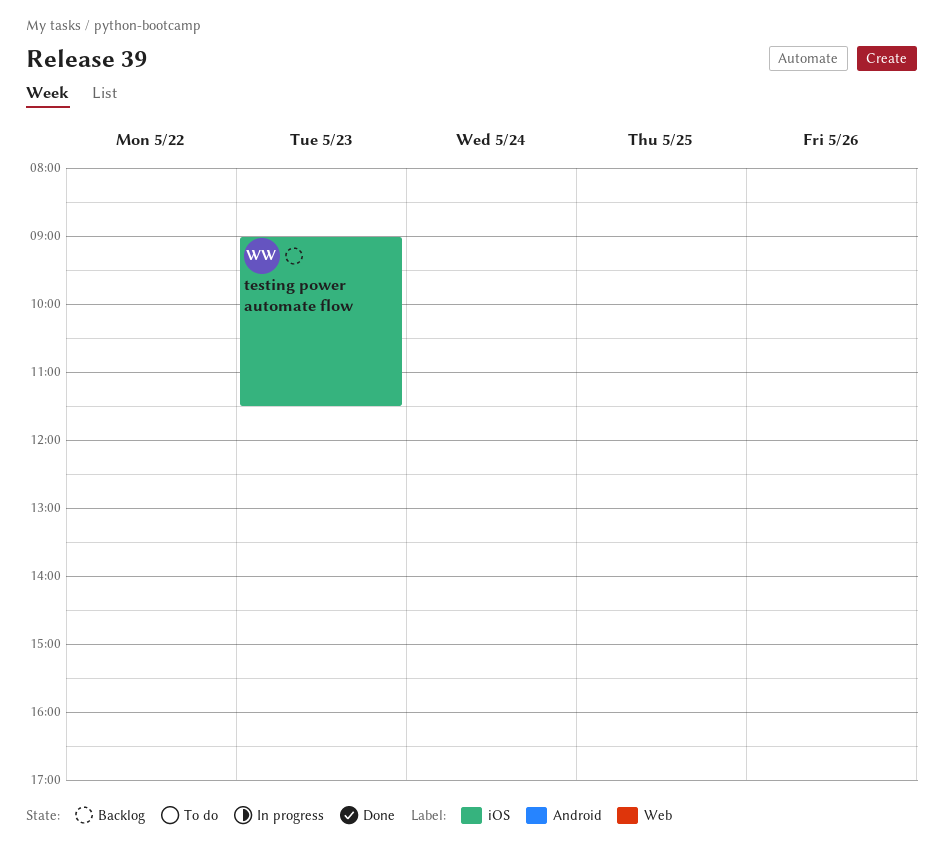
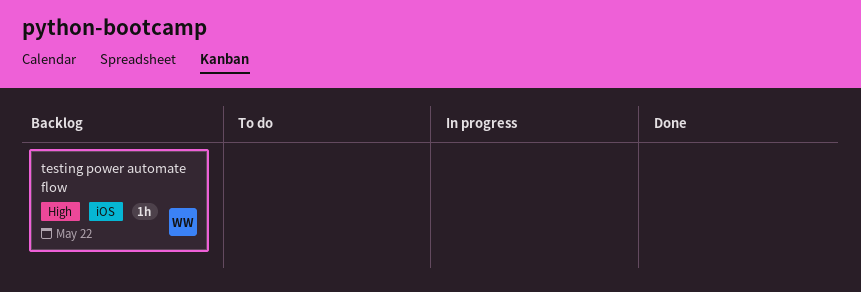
testing power automate flow, day: May 23 -> May 22

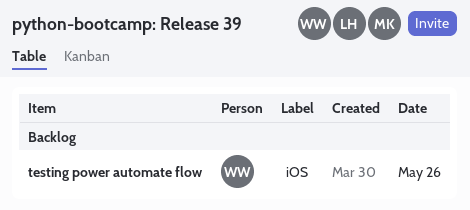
testing power automate flow, day: May 22 -> May 26

